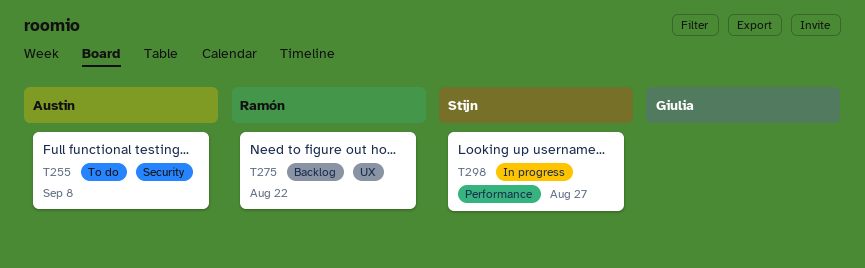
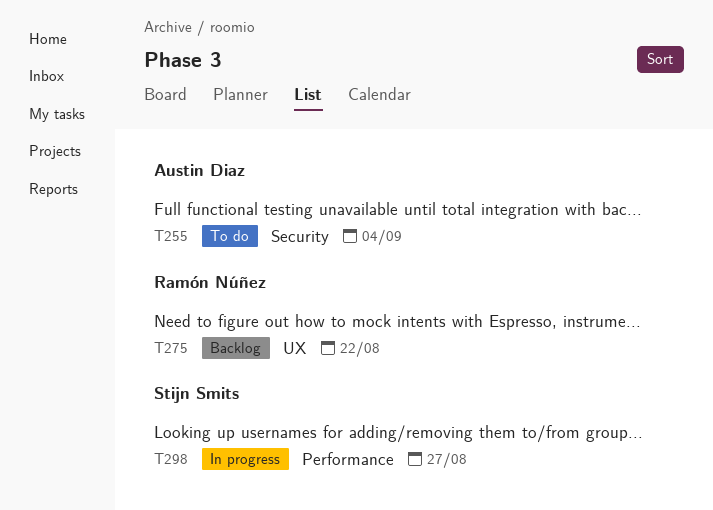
T255, due: Sep 8 -> Sep 4

